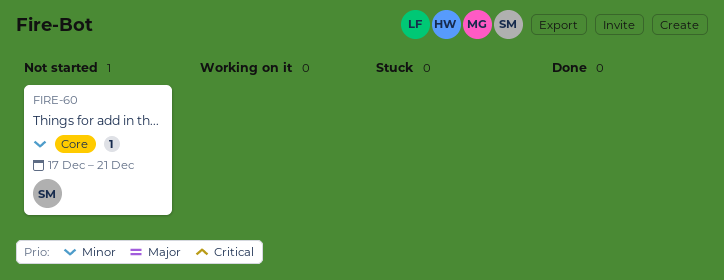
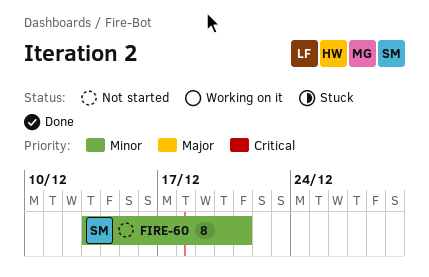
FIRE-60, estimate: 1 -> 8
FIRE-60, start: Dec 17 -> Dec 13

